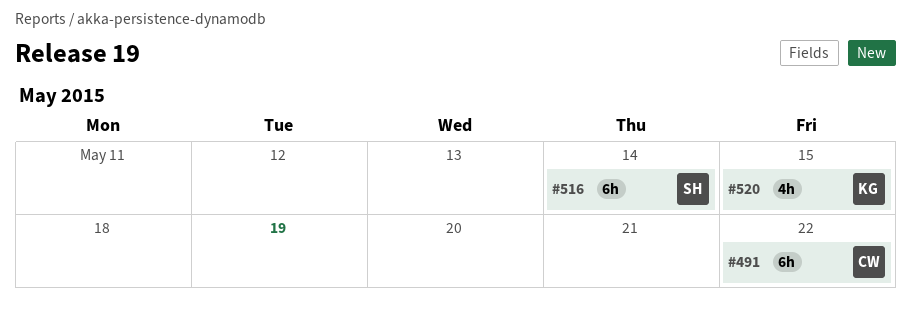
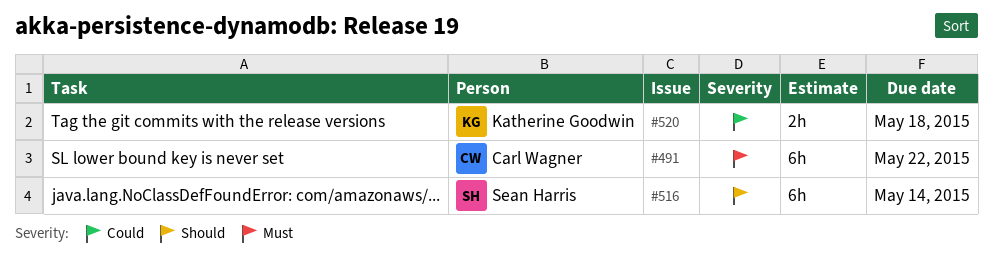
#520, estimate: 4h -> 2h
#520, due: May 15 -> May 18

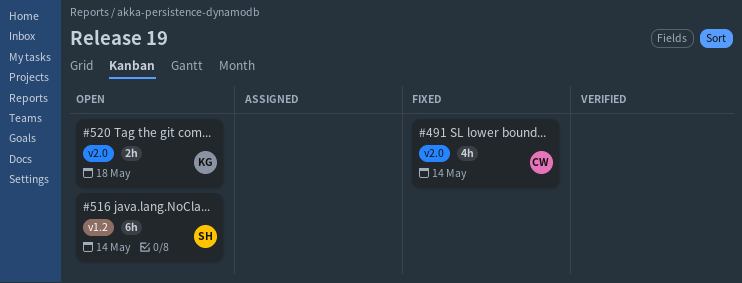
#491, estimate: 6h -> 4h
#491, due: May 22 -> May 14

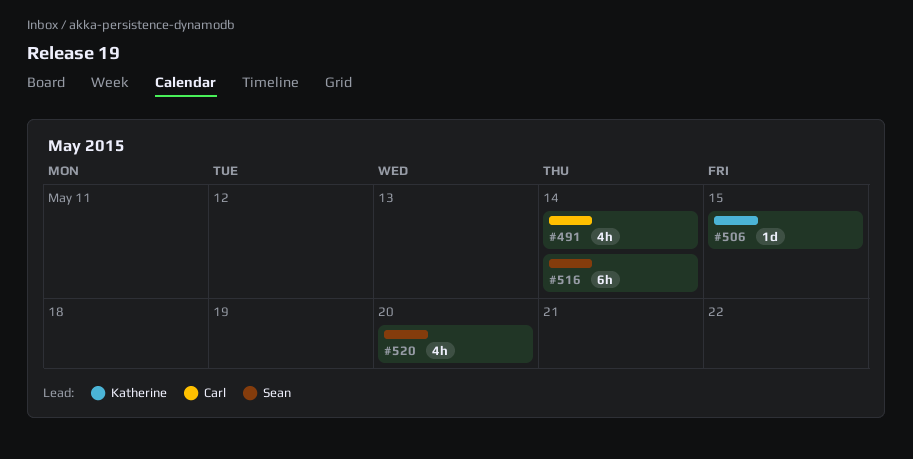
#506: none -> present
#520, owner: Katherine -> Sean
#520, estimate: 2h -> 4h
#520, due: May 18 -> May 20

